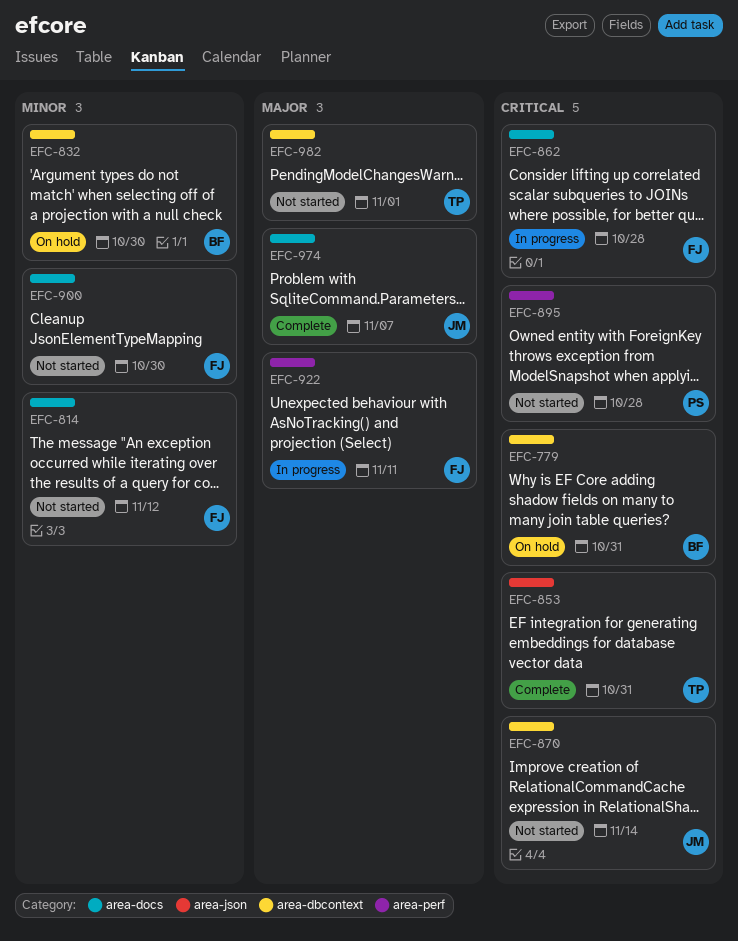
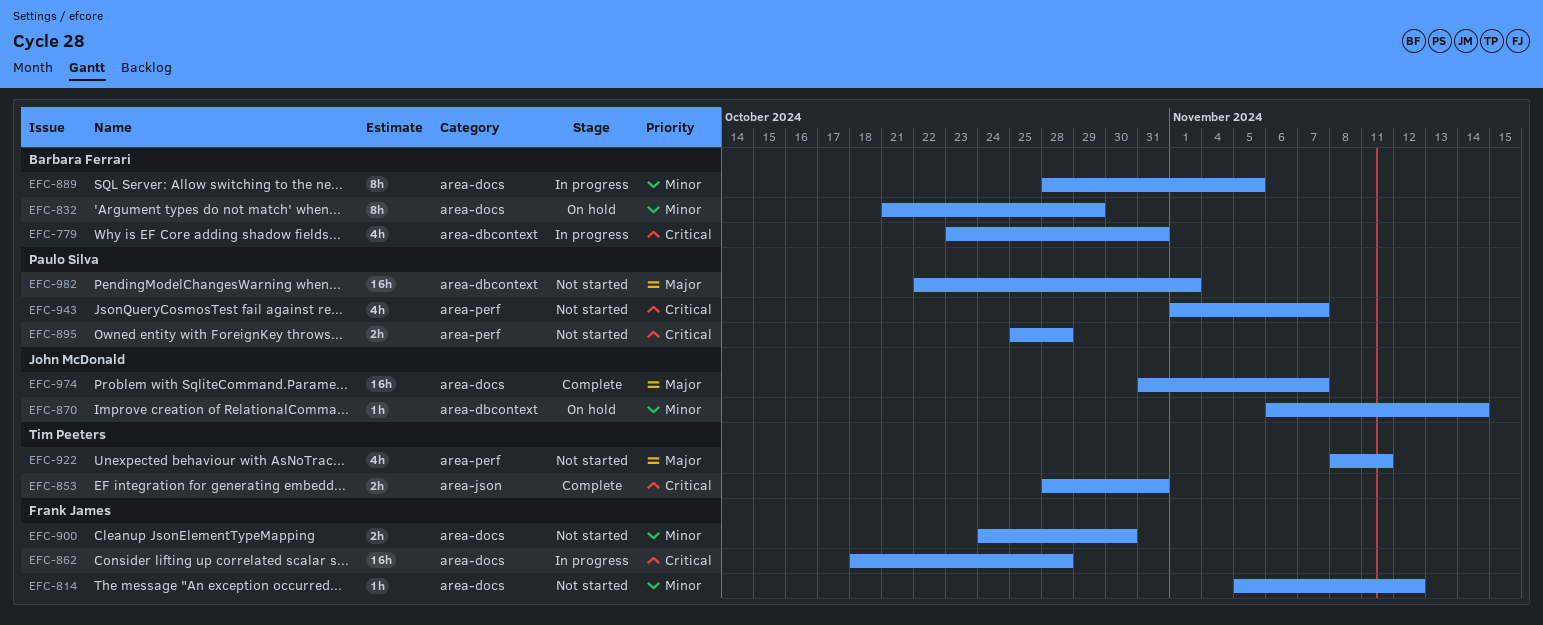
EFC-779, status: On hold -> In progress
EFC-832, label: area-dbcontext -> area-docs
EFC-832, due: Oct 30 -> Oct 29
EFC-870, status: Not started -> On hold
EFC-870, priority: Critical -> Minor
EFC-889: none -> present
EFC-922, status: In progress -> Not started
EFC-922, owner: Frank James -> Tim Peeters
EFC-943: none -> present
EFC-982, owner: Tim Peeters -> Paulo Silva

